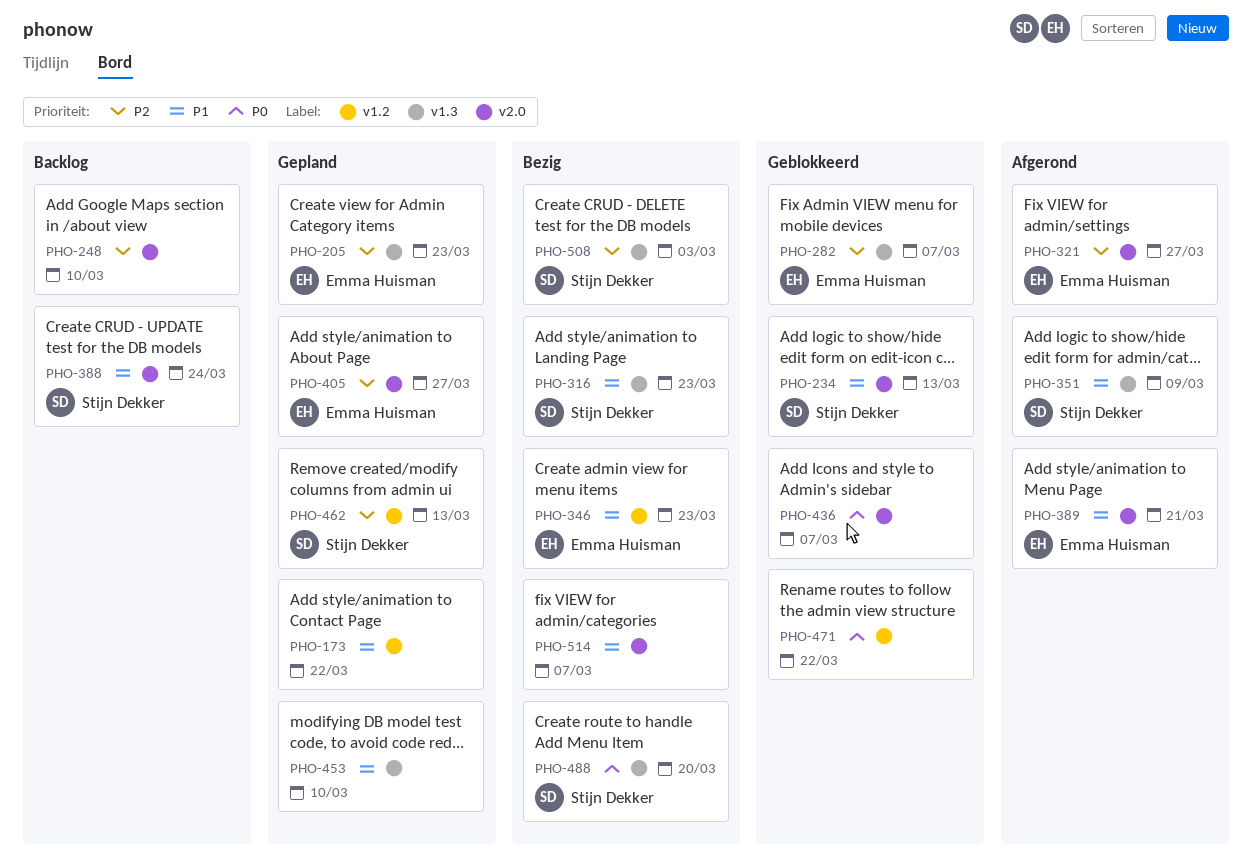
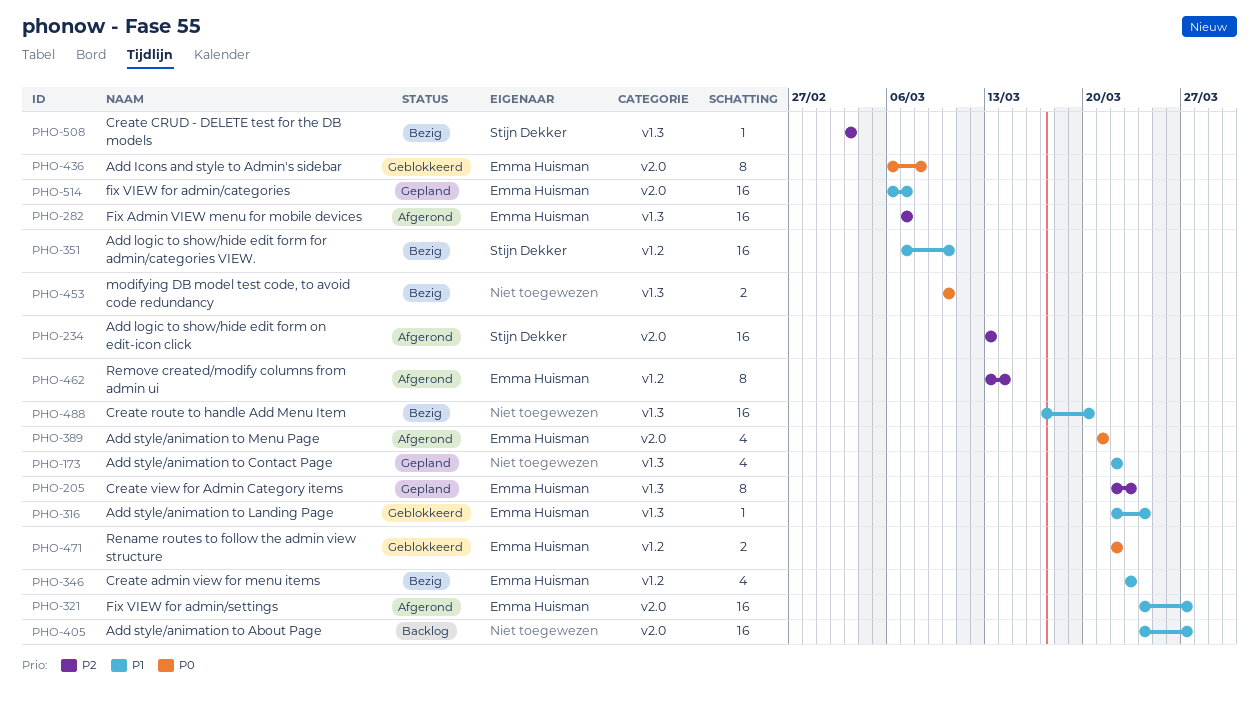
PHO-173, label: v1.2 -> v1.3
PHO-234, status: Geblokkeerd -> Afgerond
PHO-234, priority: P1 -> P2
PHO-248: present -> none
PHO-282, status: Geblokkeerd -> Afgerond
PHO-316, status: Bezig -> Geblokkeerd
PHO-316, owner: Stijn Dekker -> Emma Huisman
PHO-316, due: Mar 23 -> Mar 24
PHO-321, priority: P2 -> P1
PHO-351, status: Afgerond -> Bezig
PHO-351, label: v1.3 -> v1.2
PHO-351, due: Mar 9 -> Mar 10
PHO-388: present -> none
PHO-389, priority: P1 -> P0
PHO-405, status: Gepland -> Backlog
PHO-405, owner: Emma Huisman -> none
PHO-405, priority: P2 -> P1
PHO-436, owner: none -> Emma Huisman
PHO-436, due: Mar 7 -> Mar 8
PHO-453, status: Gepland -> Bezig
PHO-453, priority: P1 -> P0
PHO-462, status: Gepland -> Afgerond
PHO-462, owner: Stijn Dekker -> Emma Huisman
PHO-462, due: Mar 13 -> Mar 14
PHO-471, owner: none -> Emma Huisman
PHO-488, owner: Stijn Dekker -> none
PHO-488, priority: P0 -> P1
PHO-514, status: Bezig -> Gepland
PHO-514, owner: none -> Emma Huisman

